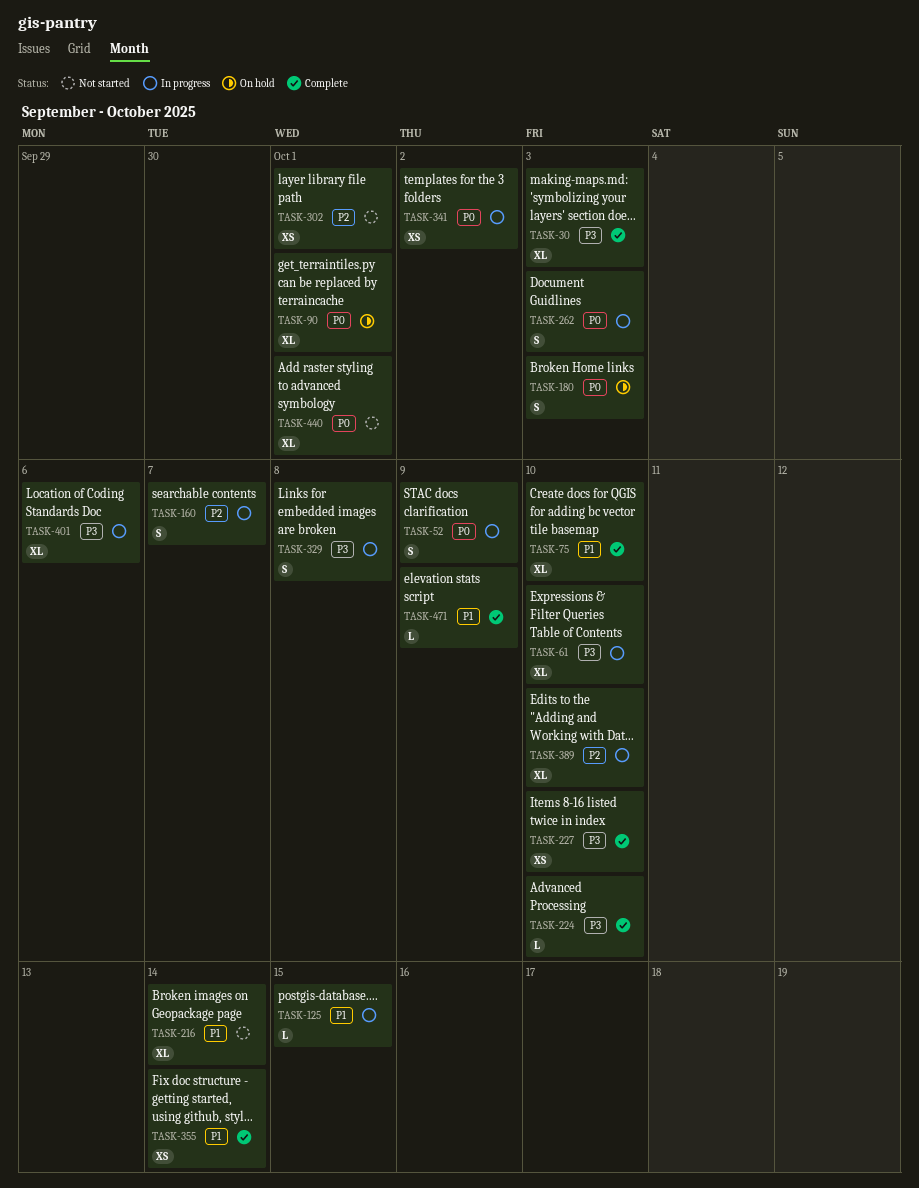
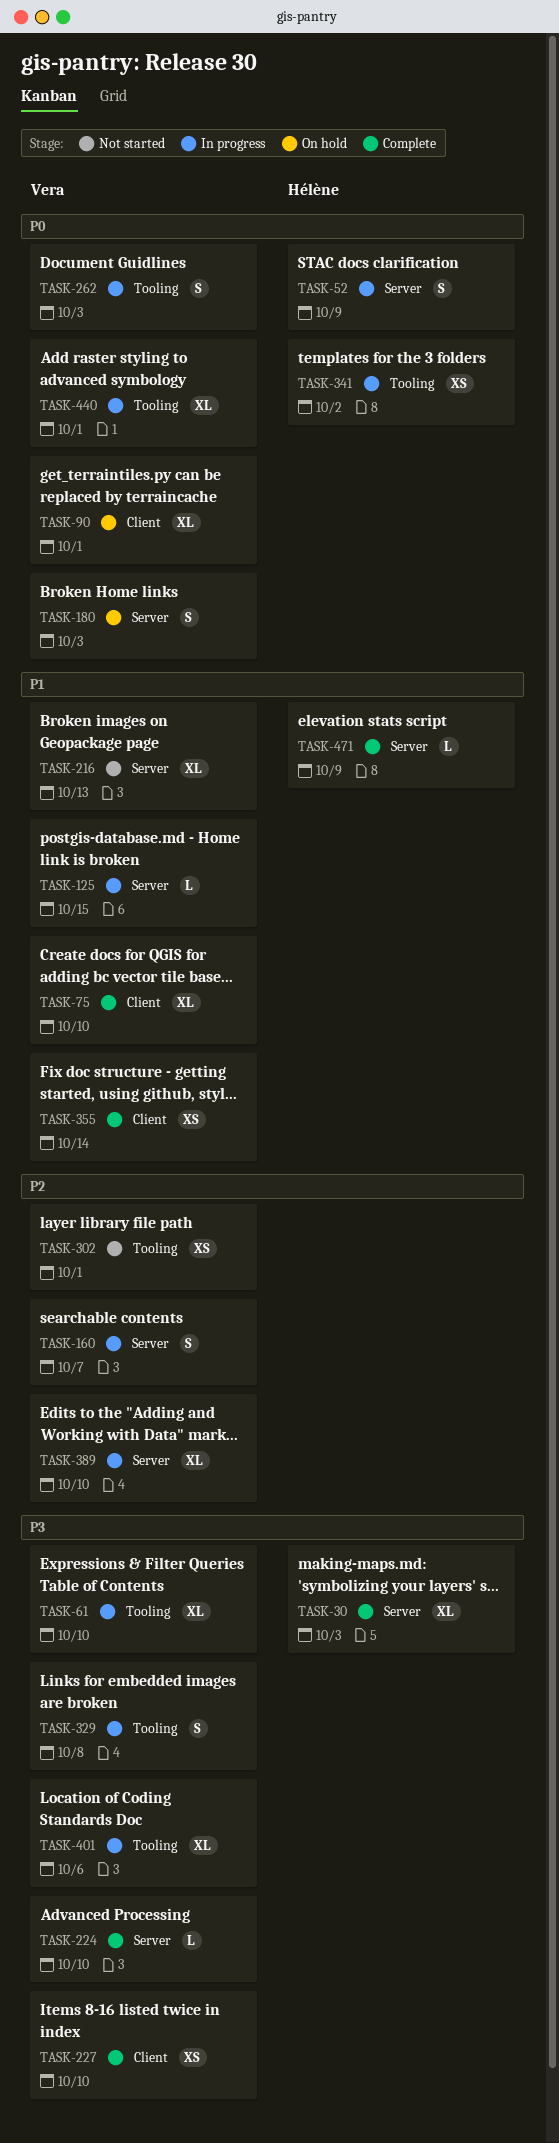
TASK-216, due: Oct 14 -> Oct 13
TASK-440, status: Not started -> In progress

